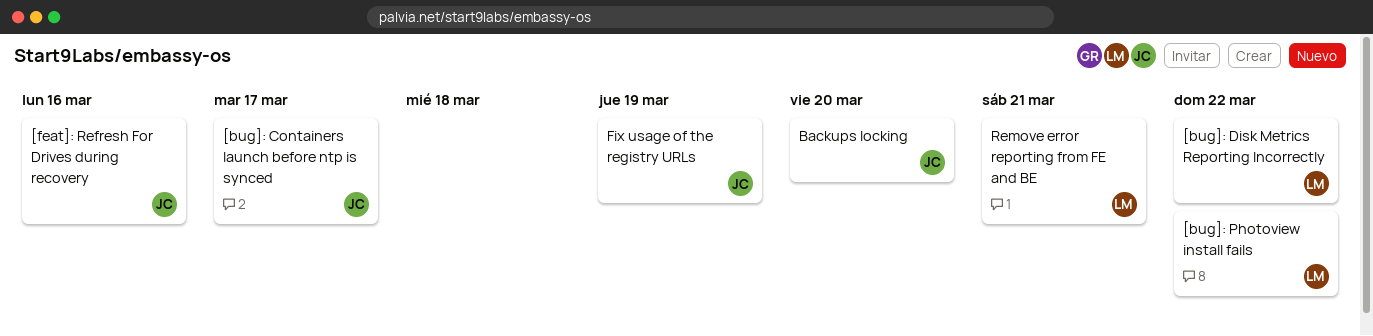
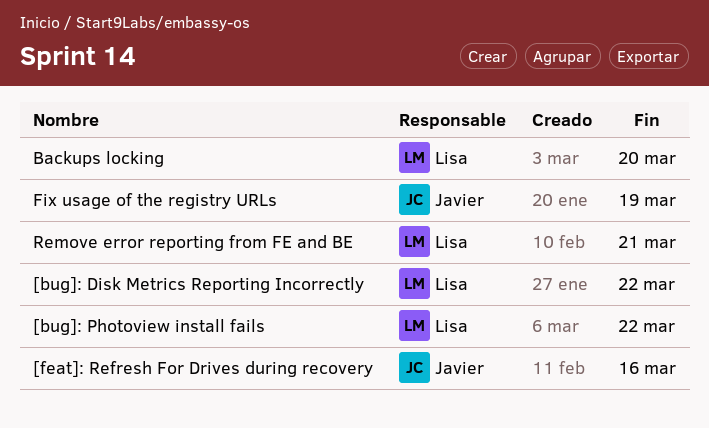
[bug]: Containers launch before ntp is synced: present -> none
Backups locking, owner: Javier -> Lisa

